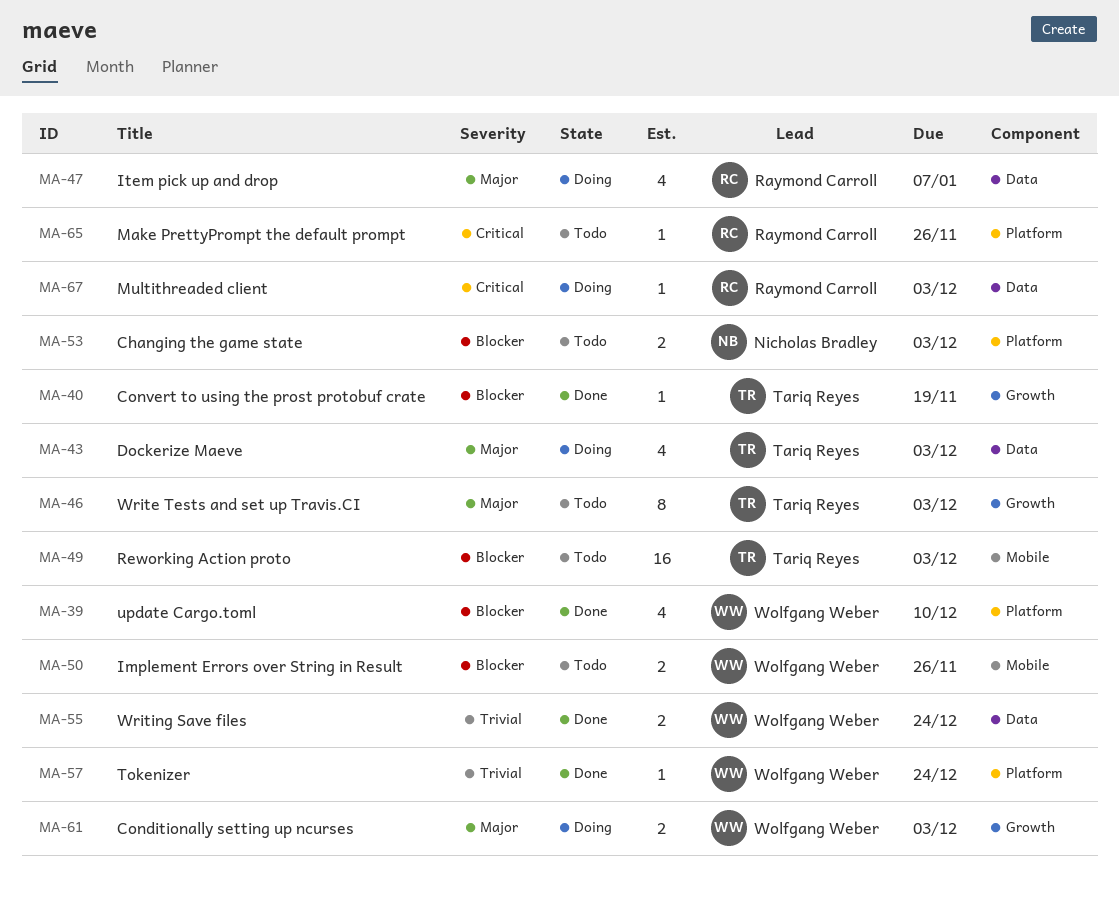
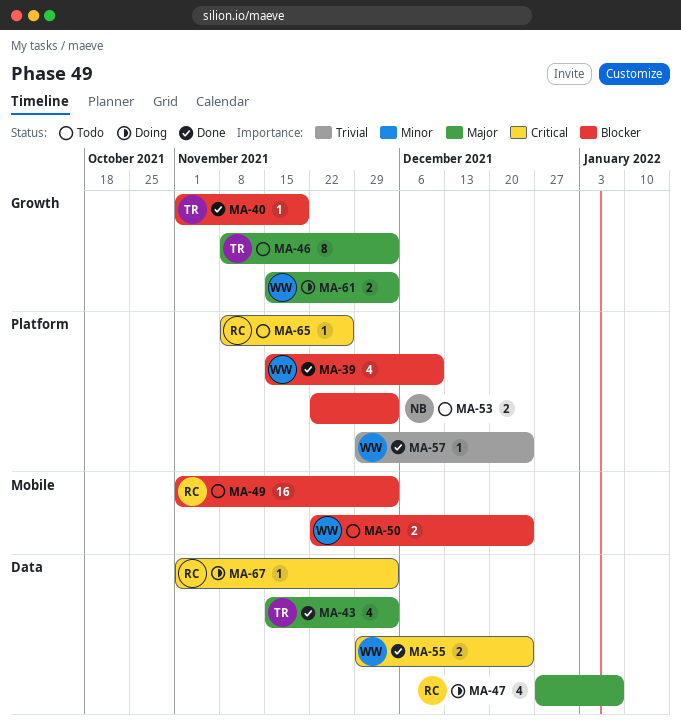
MA-43, status: Doing -> Done
MA-49, owner: Tariq Reyes -> Raymond Carroll
MA-50, due: Nov 26 -> Dec 24
MA-55, priority: Trivial -> Critical

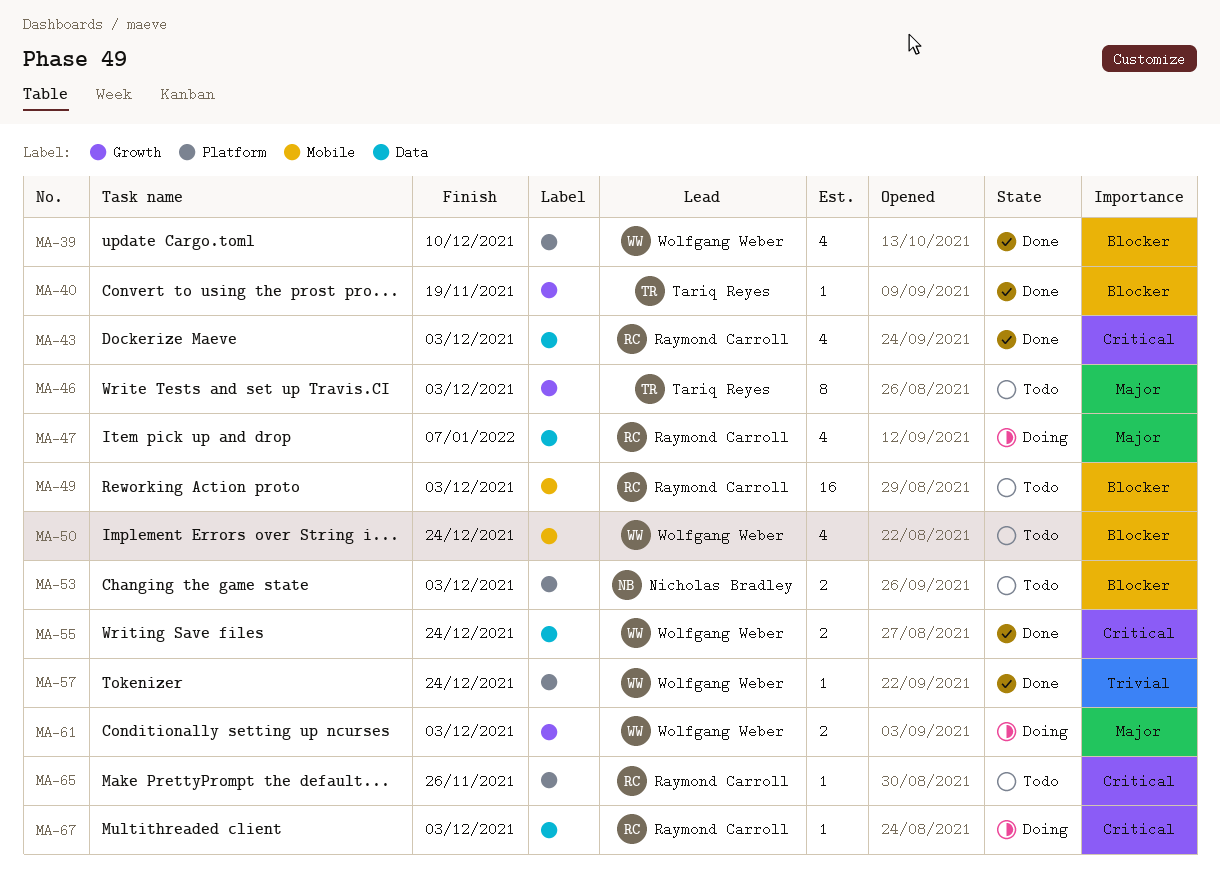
MA-43, owner: Tariq Reyes -> Raymond Carroll
MA-43, priority: Major -> Critical
MA-50, estimate: 2 -> 4

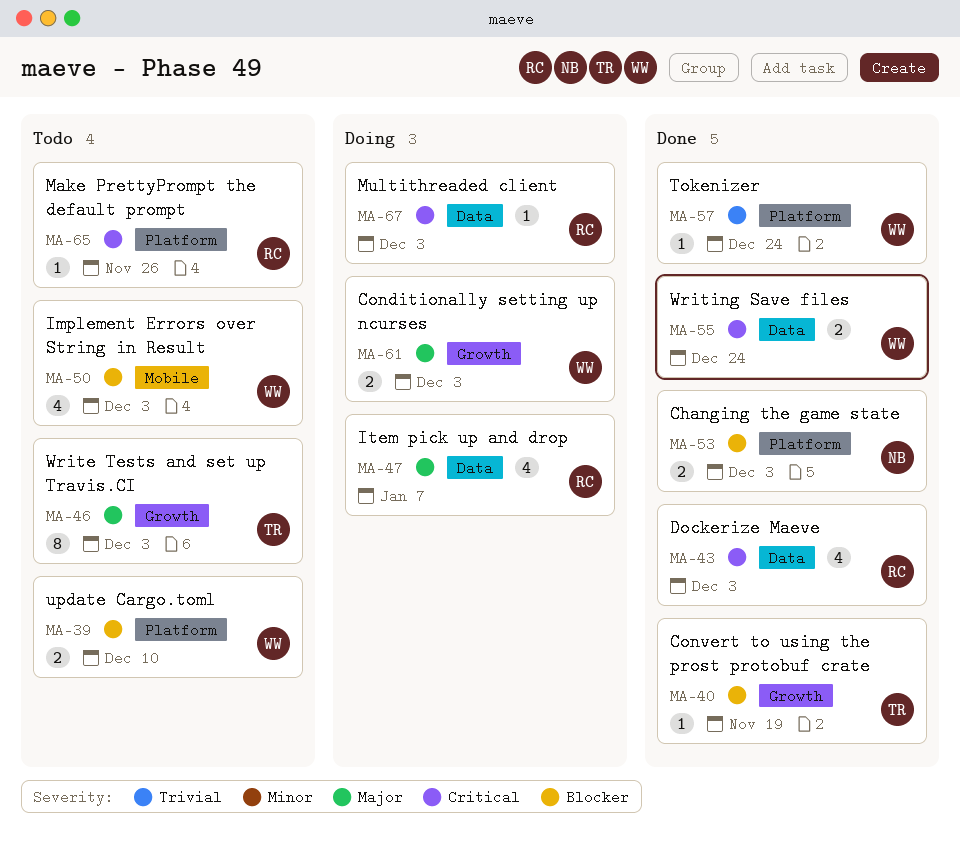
MA-39, status: Done -> Todo
MA-39, estimate: 4 -> 2
MA-49: present -> none
MA-50, due: Dec 24 -> Dec 3
MA-53, status: Todo -> Done

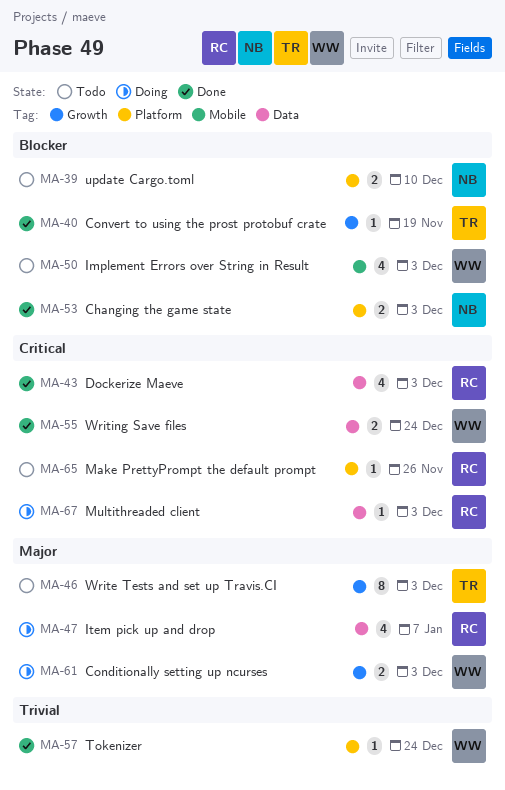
MA-39, owner: WW -> NB

